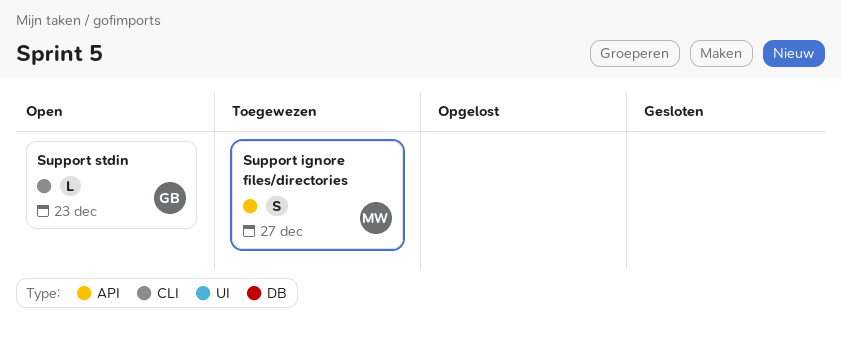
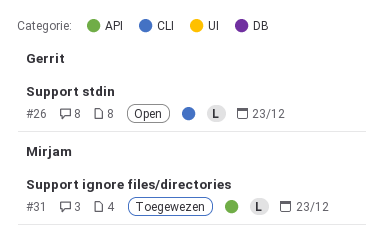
Support ignore files/directories, estimate: S -> L
Support ignore files/directories, due: Dec 27 -> Dec 23

